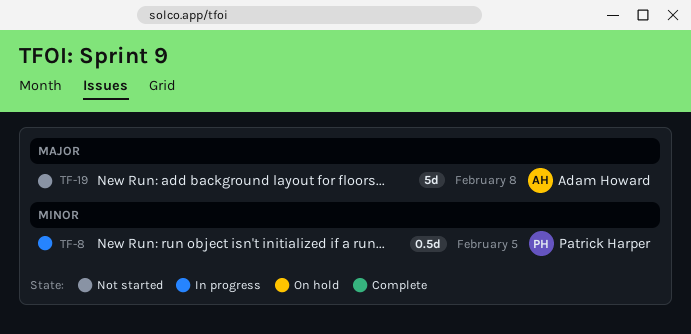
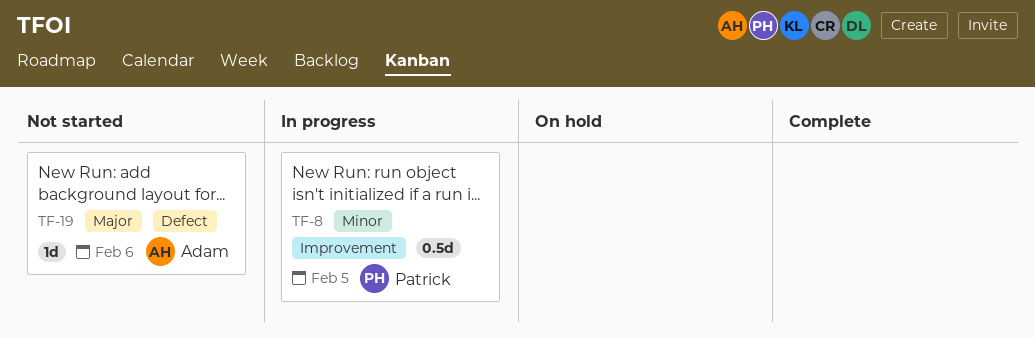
TF-19, estimate: 5d -> 1d
TF-19, due: Feb 8 -> Feb 6

